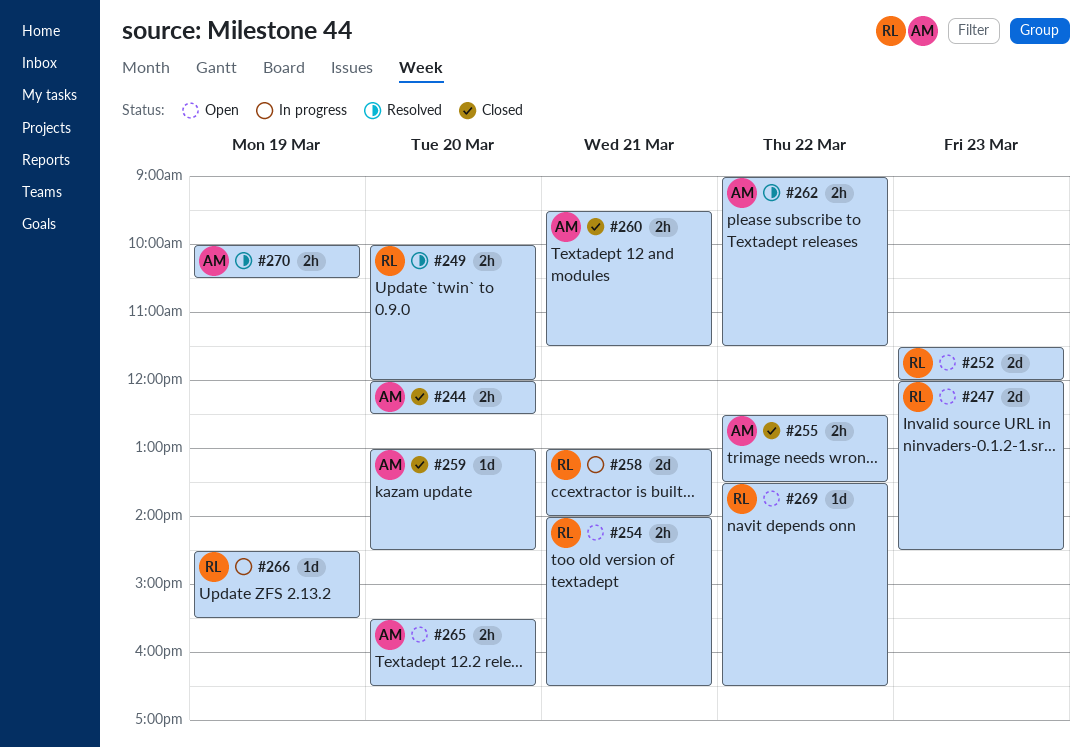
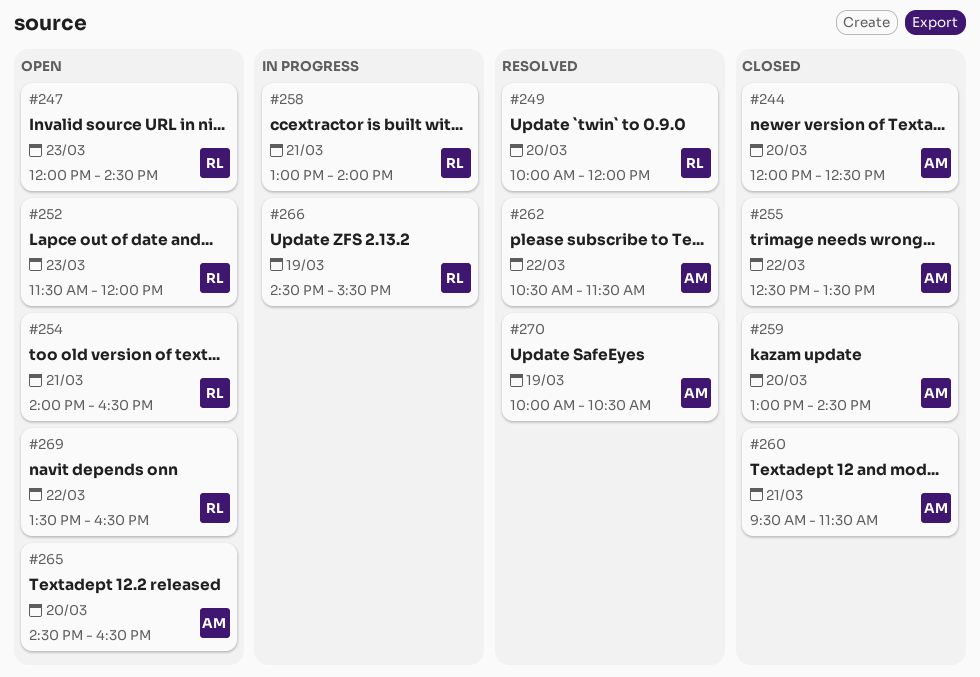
#262, begins: 09:00 -> 10:30
#265, begins: 15:30 -> 14:30

